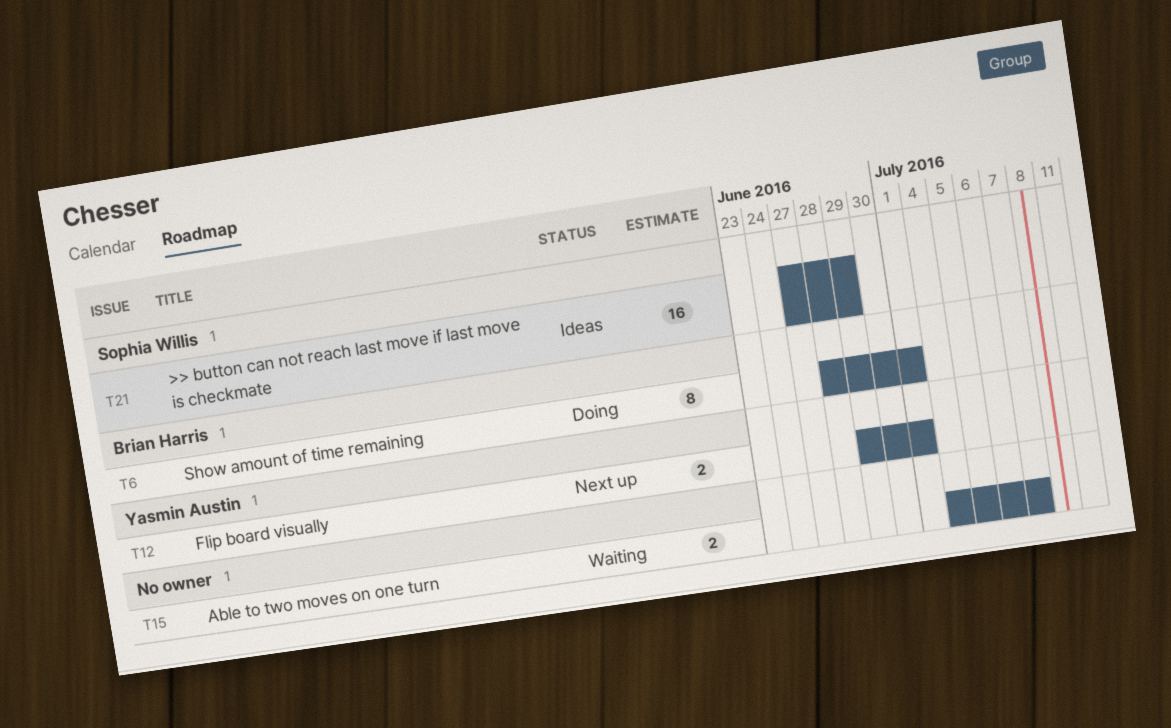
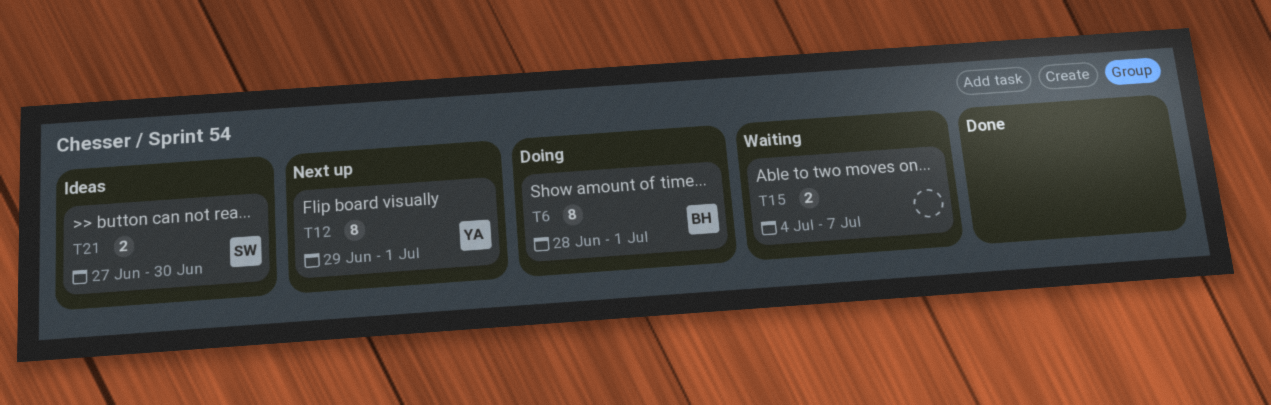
T12, estimate: 2 -> 8
T21, estimate: 16 -> 2
T21, due: Jun 29 -> Jun 30

